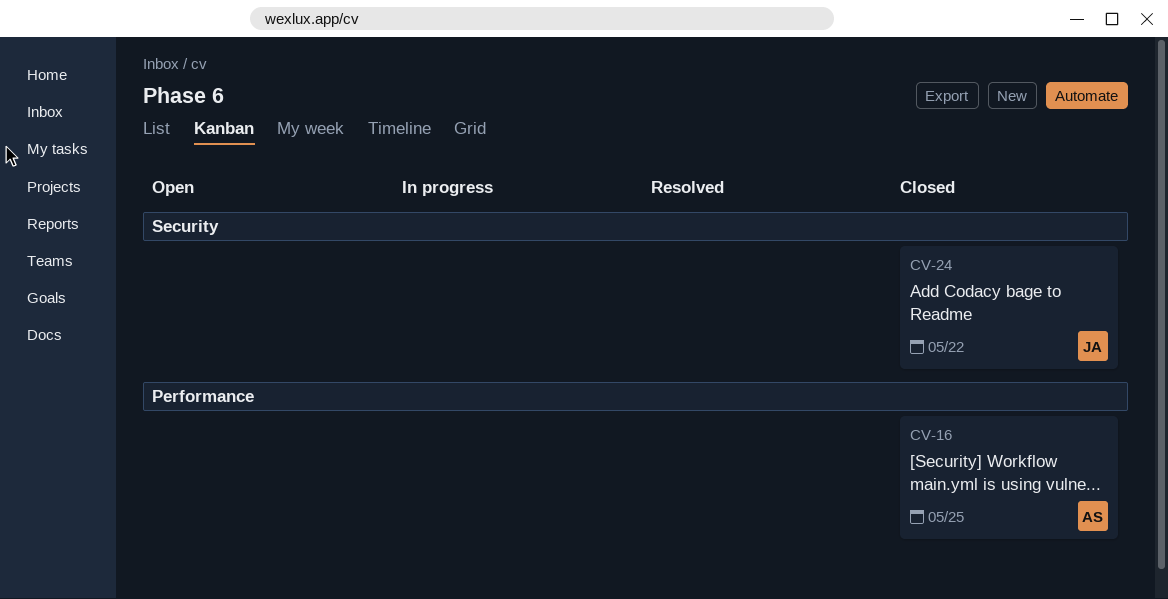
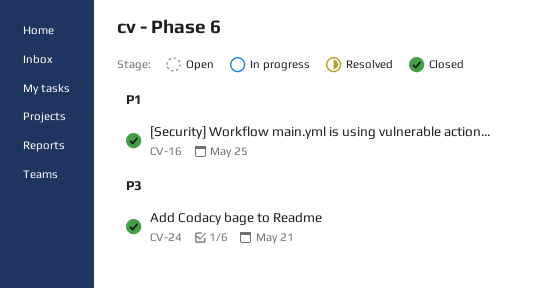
CV-24, due: May 22 -> May 21

